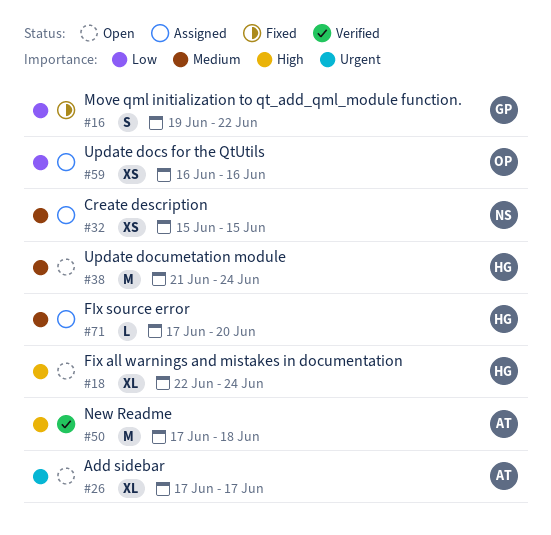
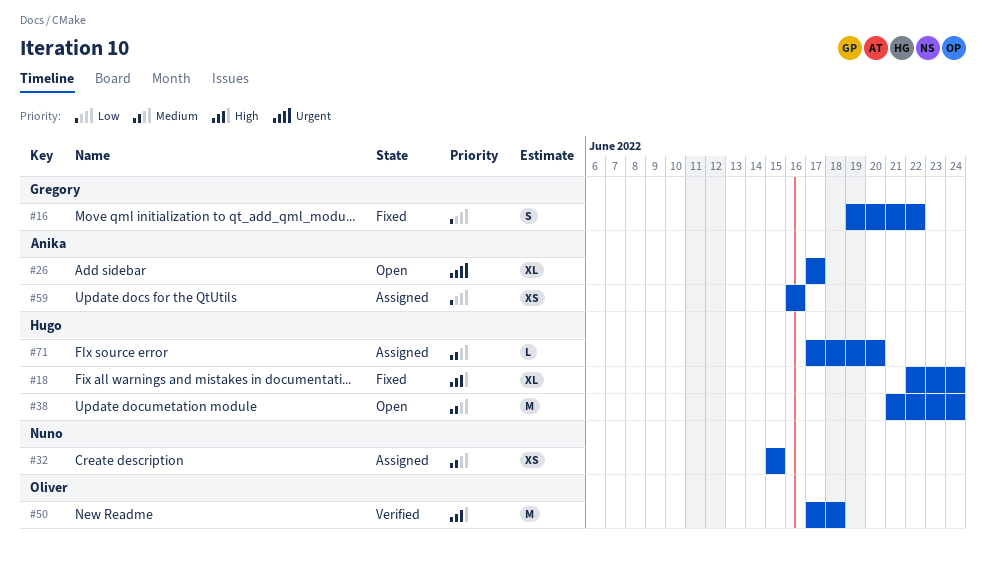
#18, status: Open -> Fixed
#50, owner: Anika -> Oliver
#59, owner: Oliver -> Anika

